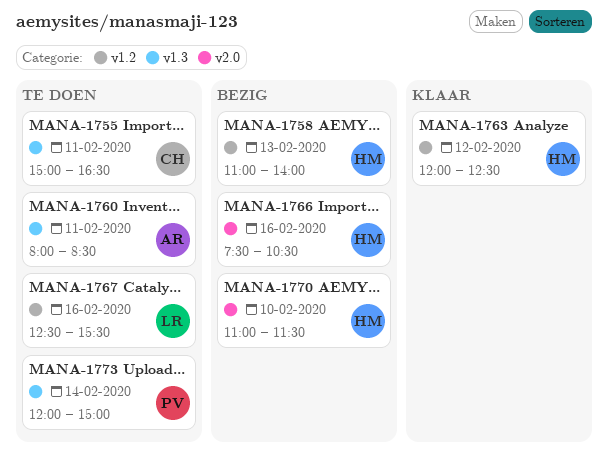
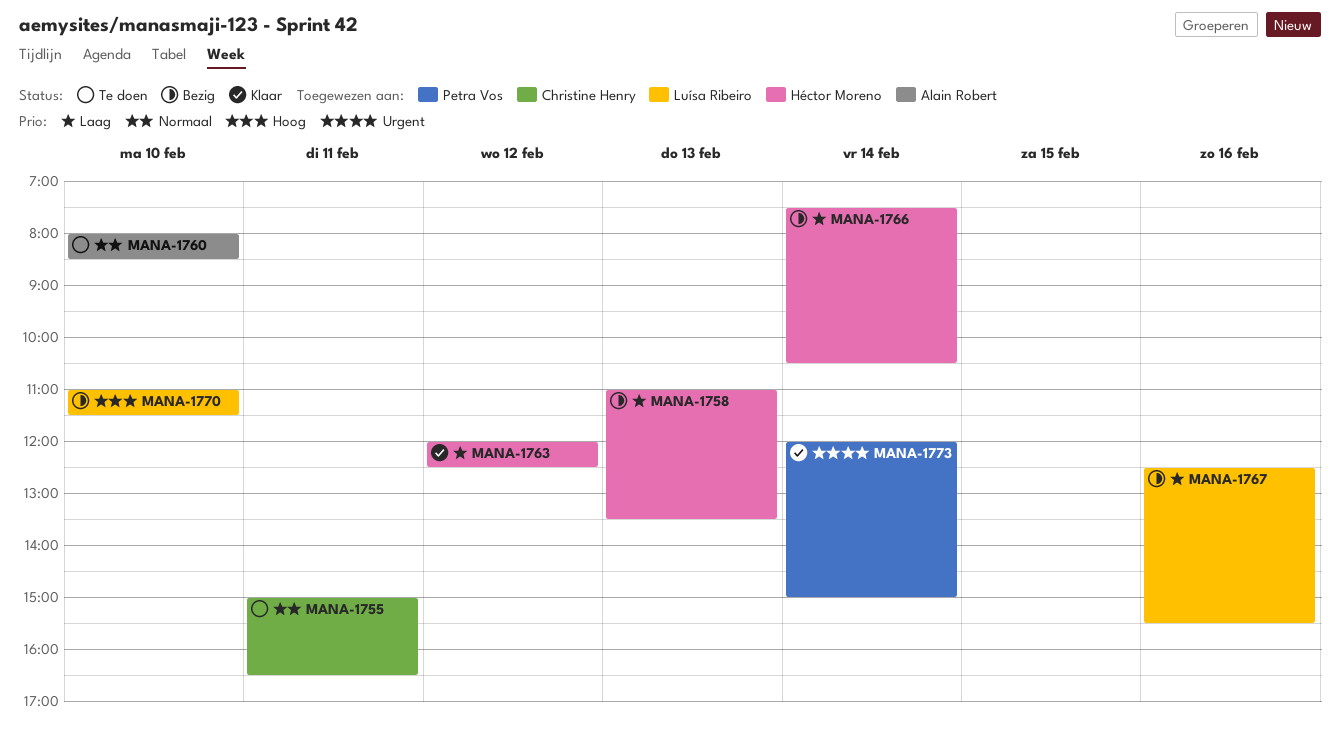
MANA-1758, ends: 14:00 -> 13:30
MANA-1760, day: Feb 11 -> Feb 10
MANA-1766, day: Feb 16 -> Feb 14
MANA-1767, status: Te doen -> Bezig
MANA-1770, owner: Héctor Moreno -> Luísa Ribeiro
MANA-1773, status: Te doen -> Klaar

